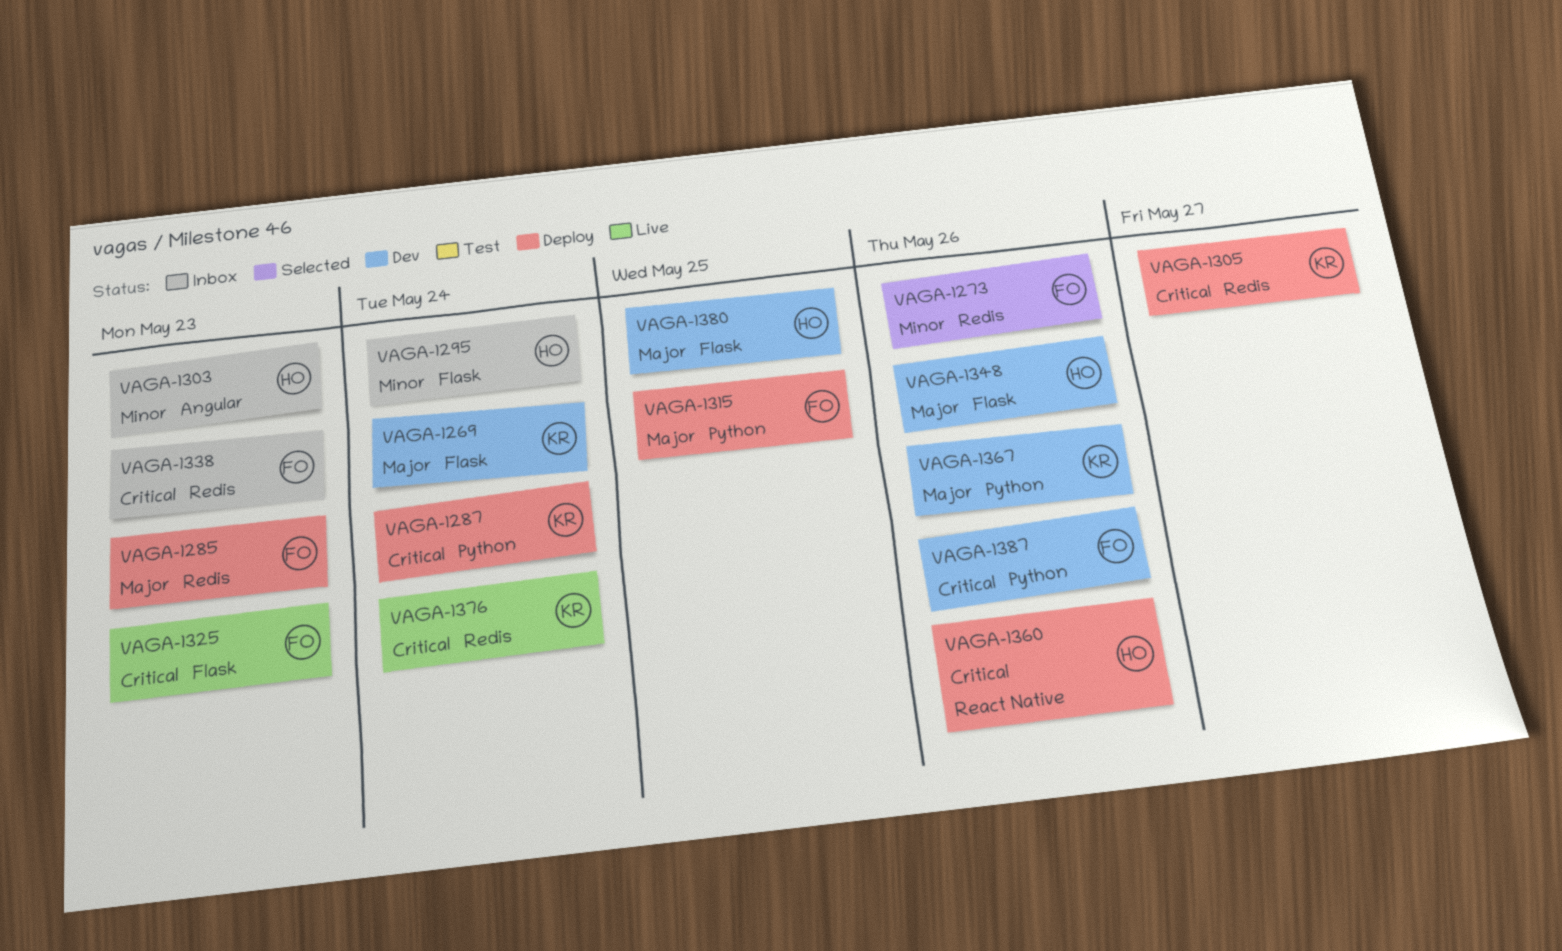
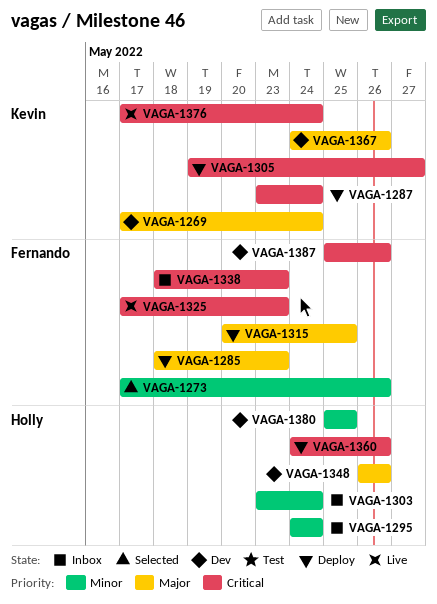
VAGA-1303, due: May 23 -> May 24
VAGA-1380, priority: Major -> Minor

